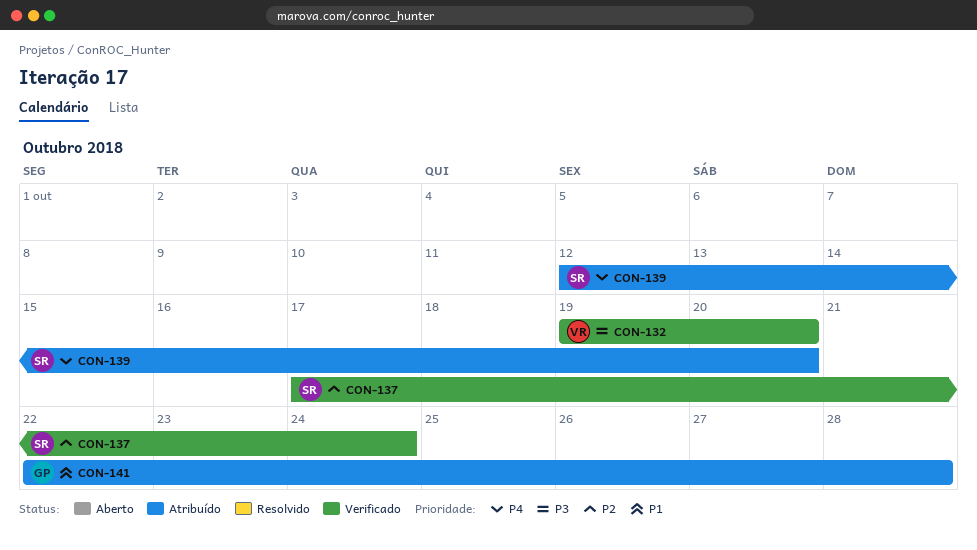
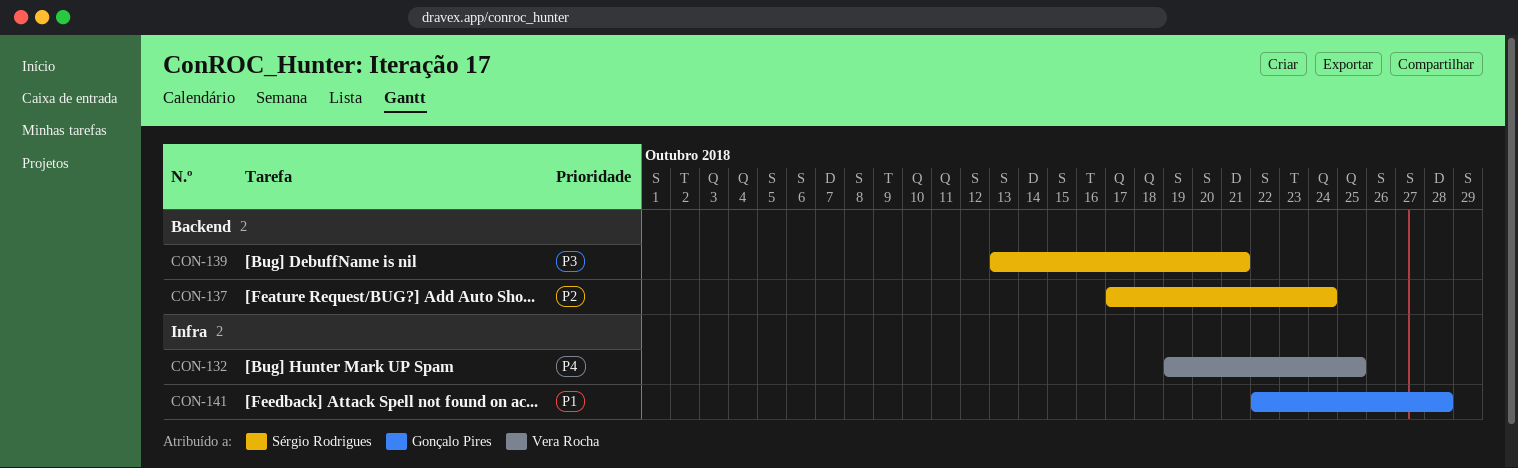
CON-132, priority: P3 -> P4
CON-132, due: Oct 20 -> Oct 25
CON-139, priority: P4 -> P3
CON-139, start: Oct 12 -> Oct 13
CON-139, due: Oct 20 -> Oct 21

